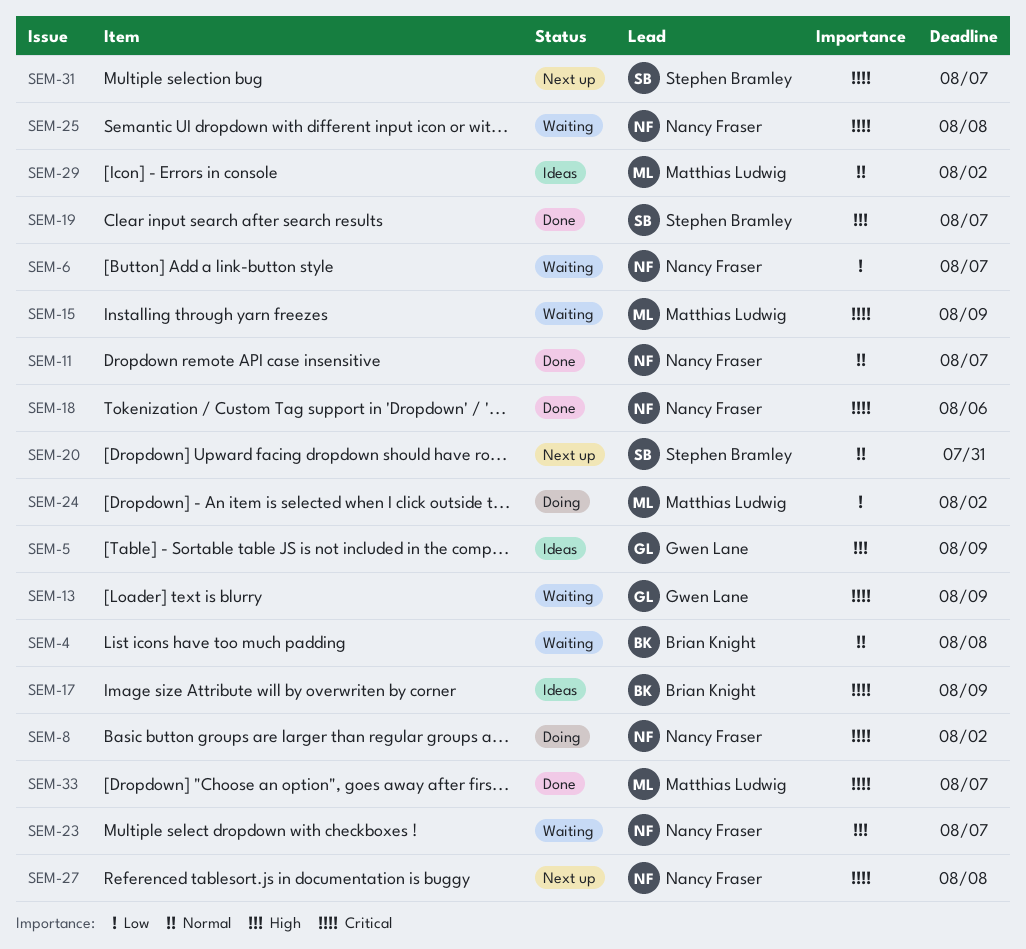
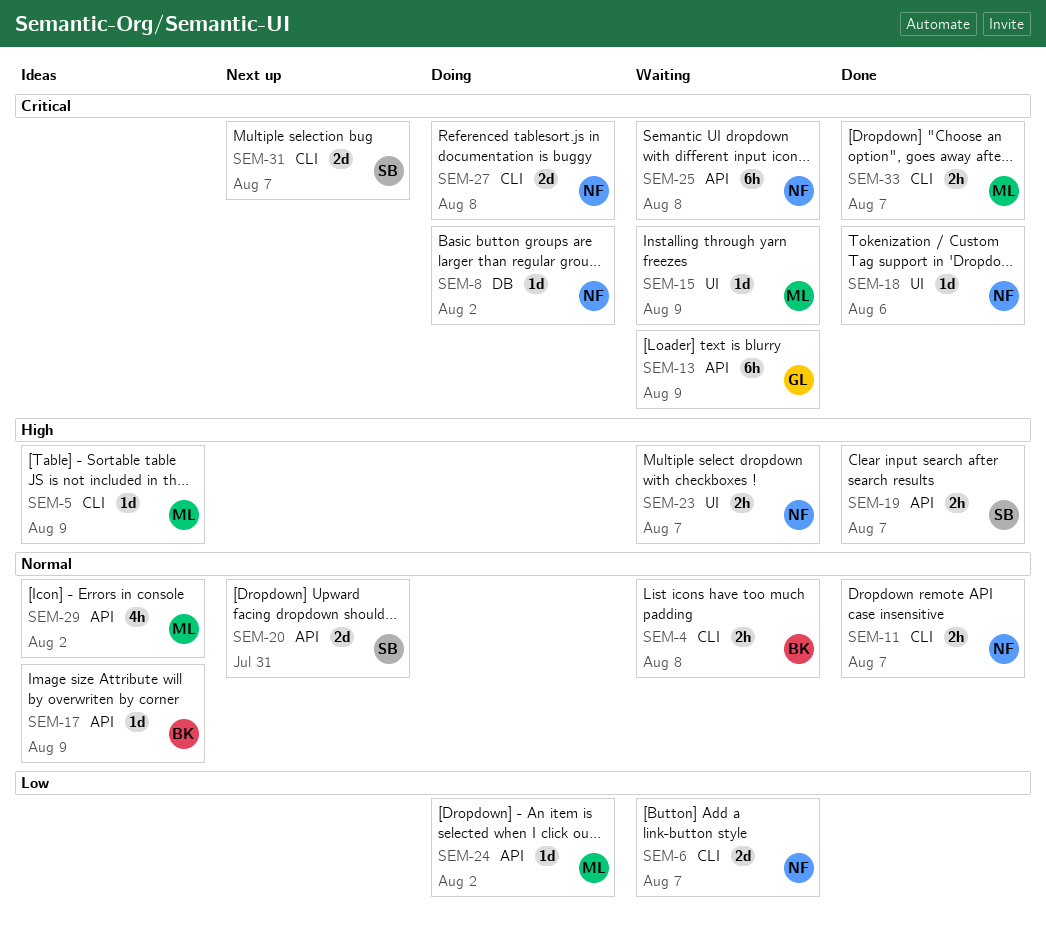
SEM-5, owner: Gwen Lane -> Matthias Ludwig
SEM-17, priority: Critical -> Normal
SEM-27, status: Next up -> Doing

